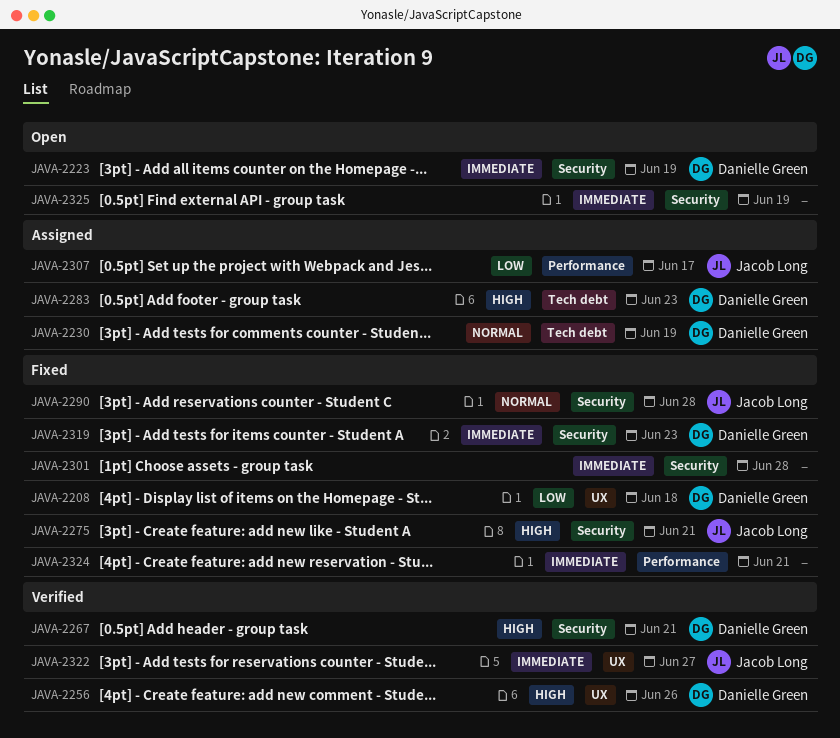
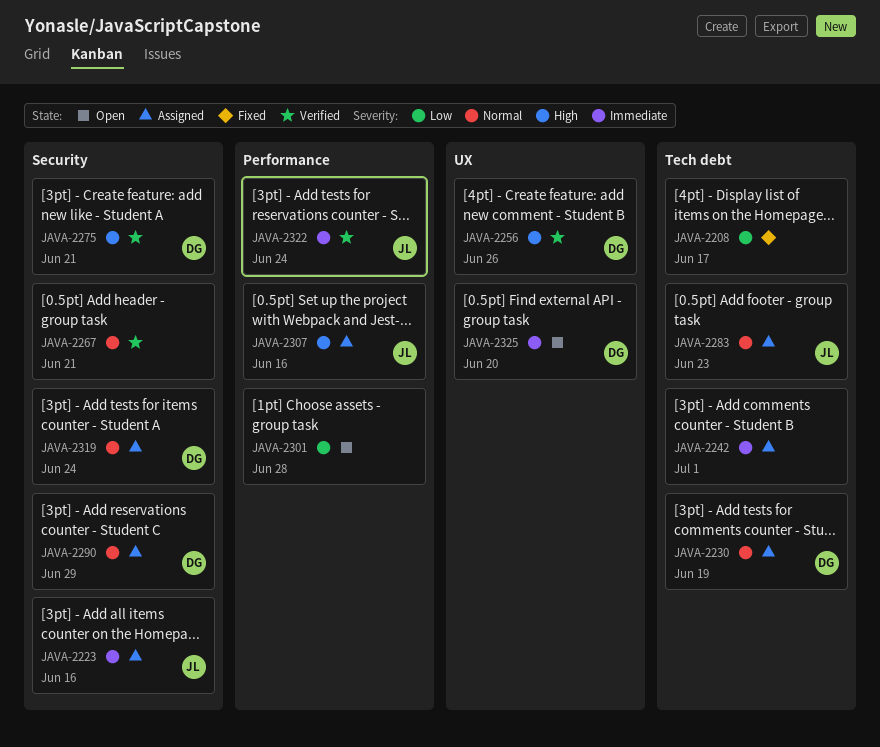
JAVA-2208, owner: Danielle Green -> none
JAVA-2208, label: UX -> Tech debt
JAVA-2208, due: Jun 18 -> Jun 17
JAVA-2223, status: Open -> Assigned
JAVA-2223, owner: Danielle Green -> Jacob Long
JAVA-2223, due: Jun 19 -> Jun 16
JAVA-2242: none -> present
JAVA-2267, owner: Danielle Green -> none
JAVA-2267, priority: High -> Normal
JAVA-2275, status: Fixed -> Verified
JAVA-2275, owner: Jacob Long -> Danielle Green
JAVA-2283, owner: Danielle Green -> Jacob Long
JAVA-2283, priority: High -> Normal
JAVA-2290, status: Fixed -> Assigned
JAVA-2290, owner: Jacob Long -> Danielle Green
JAVA-2290, due: Jun 28 -> Jun 29
JAVA-2301, status: Fixed -> Open
JAVA-2301, priority: Immediate -> Low
JAVA-2301, label: Security -> Performance
JAVA-2307, priority: Low -> High
JAVA-2307, due: Jun 17 -> Jun 16
JAVA-2319, status: Fixed -> Assigned
JAVA-2319, priority: Immediate -> Normal
JAVA-2319, due: Jun 23 -> Jun 24
JAVA-2322, label: UX -> Performance
JAVA-2322, due: Jun 27 -> Jun 24
JAVA-2324: present -> none
JAVA-2325, owner: none -> Danielle Green
JAVA-2325, label: Security -> UX
JAVA-2325, due: Jun 19 -> Jun 20

